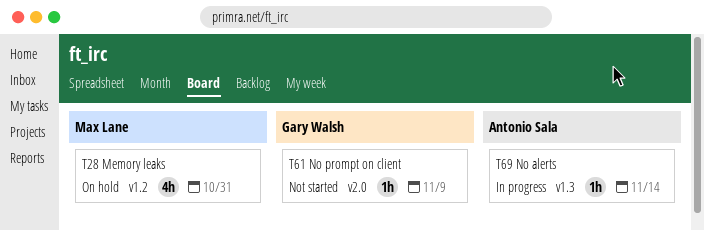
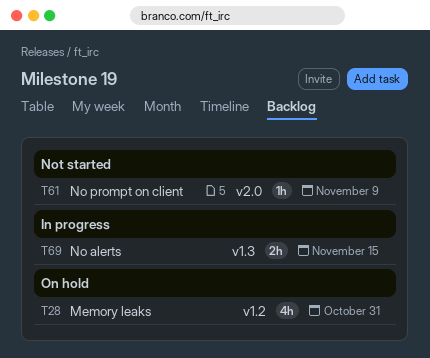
T69, estimate: 1h -> 2h
T69, due: Nov 14 -> Nov 15

